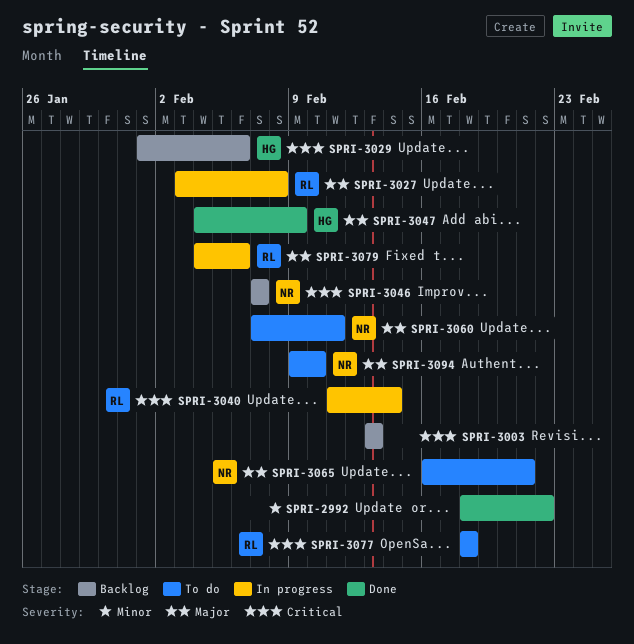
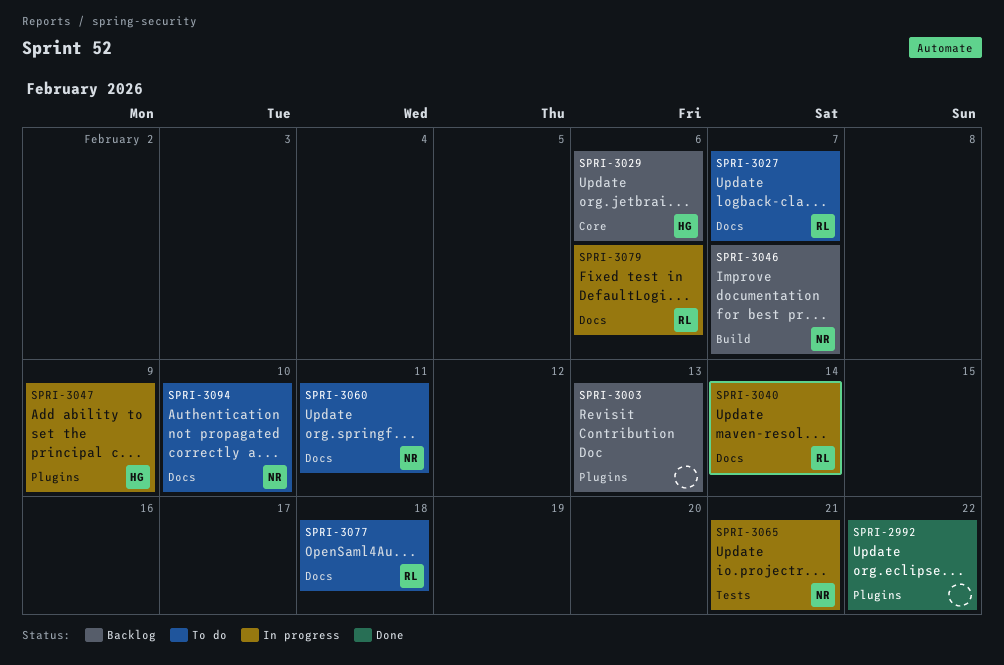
SPRI-3027, status: In progress -> To do
SPRI-3027, due: Feb 8 -> Feb 7
SPRI-3047, status: Done -> In progress
SPRI-3065, status: To do -> In progress

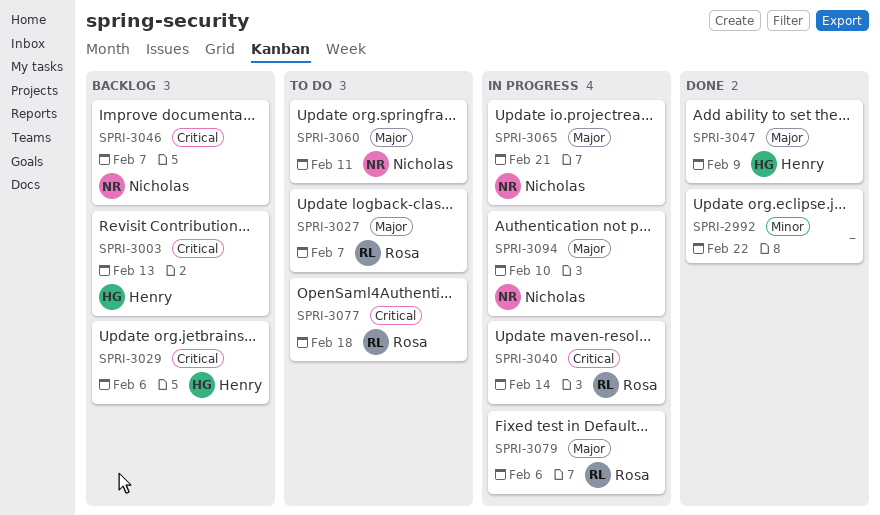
SPRI-3003, owner: none -> Henry
SPRI-3047, status: In progress -> Done
SPRI-3094, status: To do -> In progress

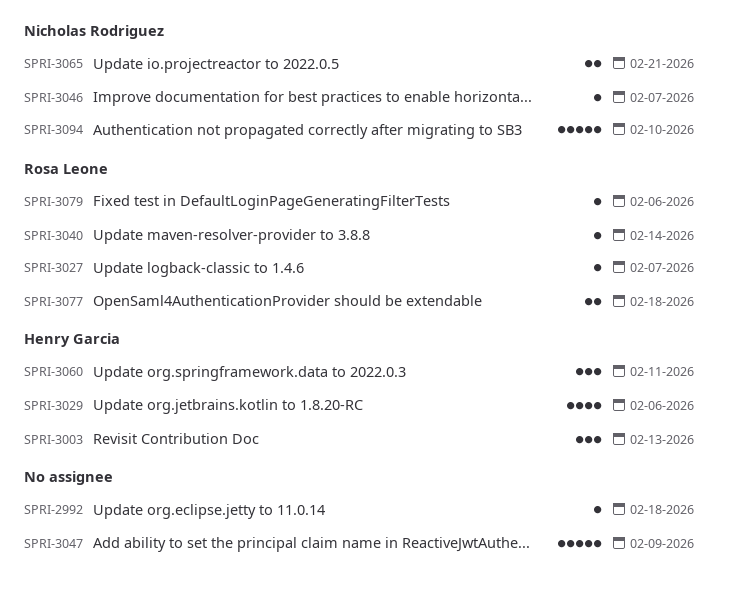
SPRI-2992, due: Feb 22 -> Feb 18
SPRI-3047, owner: Henry Garcia -> none
SPRI-3060, owner: Nicholas Rodriguez -> Henry Garcia

